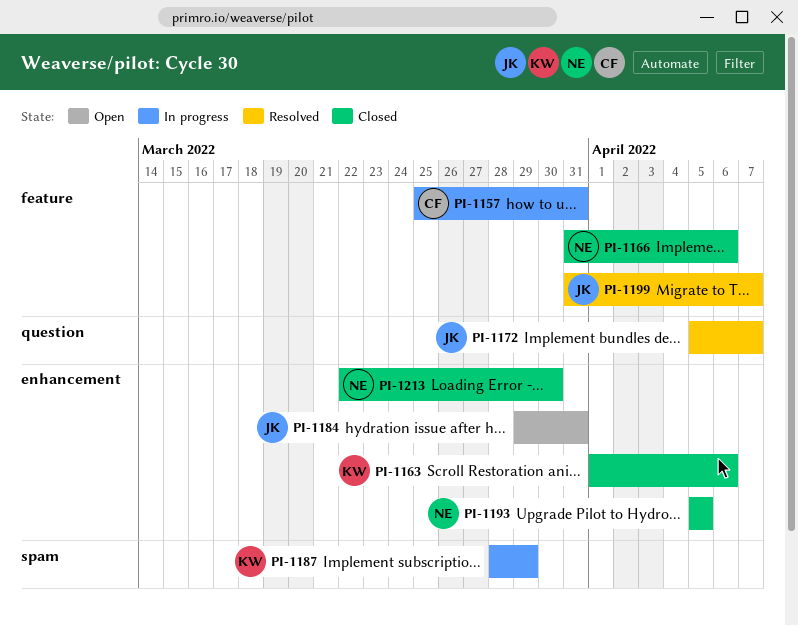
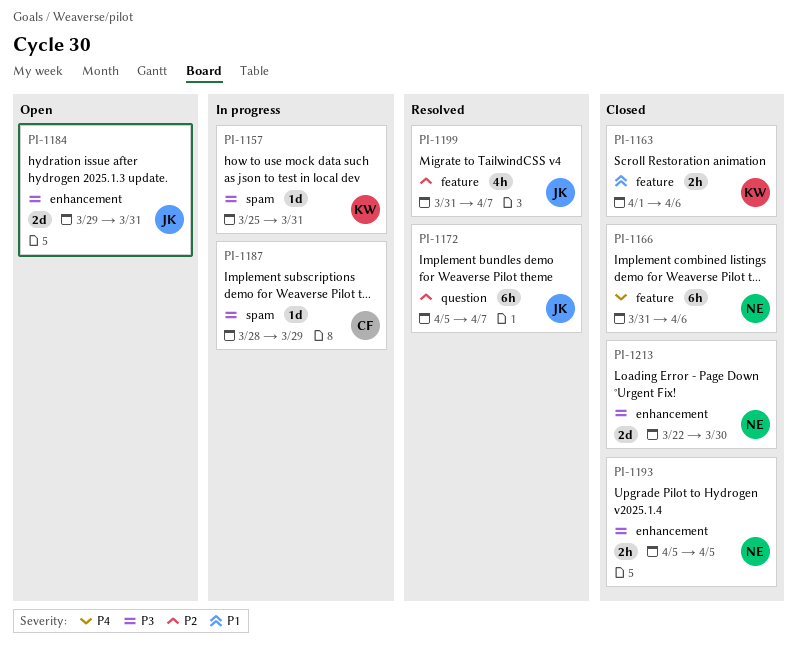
PI-1157, owner: CF -> KW
PI-1157, label: feature -> spam
PI-1163, label: enhancement -> feature
PI-1187, owner: KW -> CF

